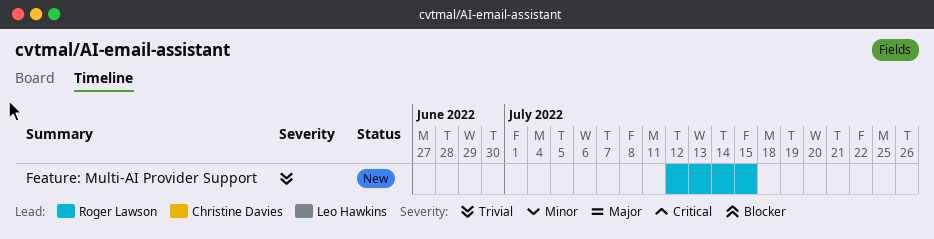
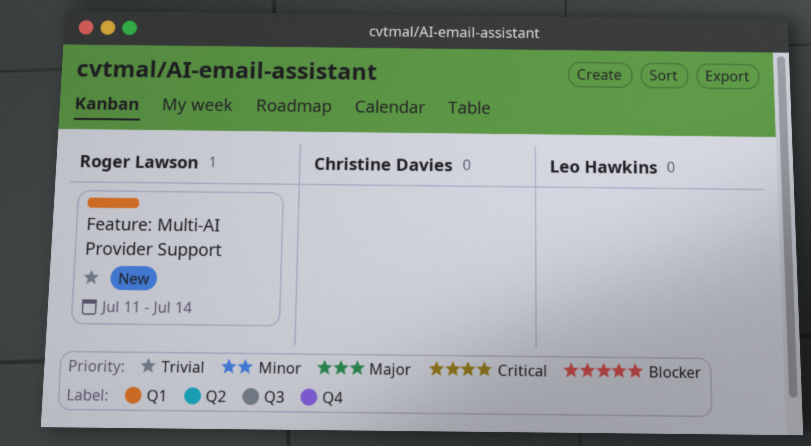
Feature: Multi-AI Provider Support, start: Jul 12 -> Jul 11
Feature: Multi-AI Provider Support, due: Jul 15 -> Jul 14

